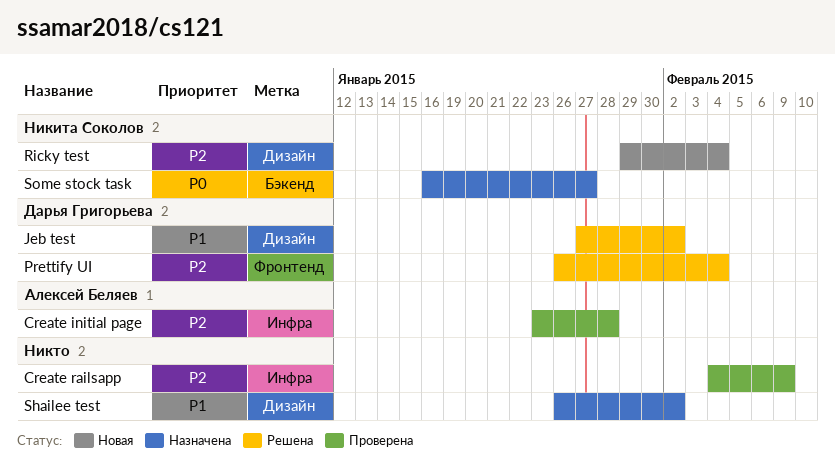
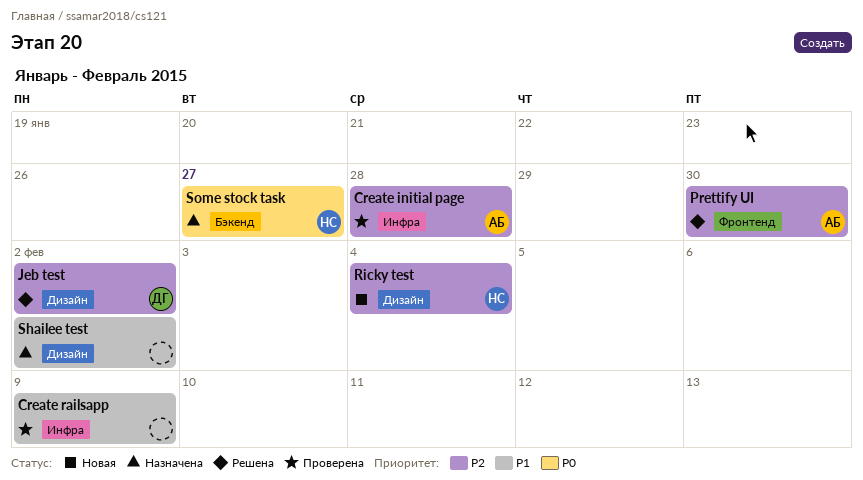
Create railsapp, priority: P2 -> P1
Jeb test, priority: P1 -> P2
Prettify UI, owner: Дарья Григорьева -> Алексей Беляев
Prettify UI, due: Feb 4 -> Jan 30

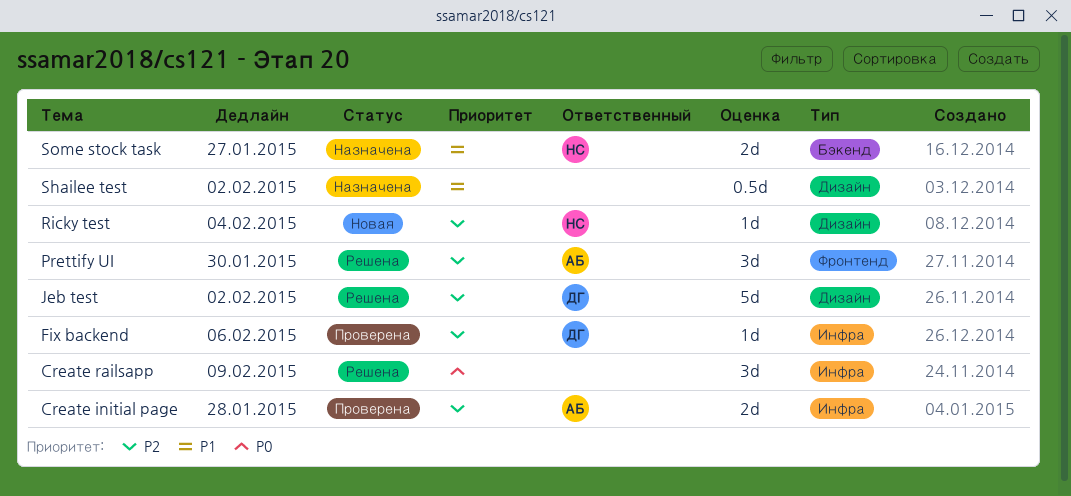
Create railsapp, status: Проверена -> Решена
Create railsapp, priority: P1 -> P0
Fix backend: none -> present
Some stock task, priority: P0 -> P1

